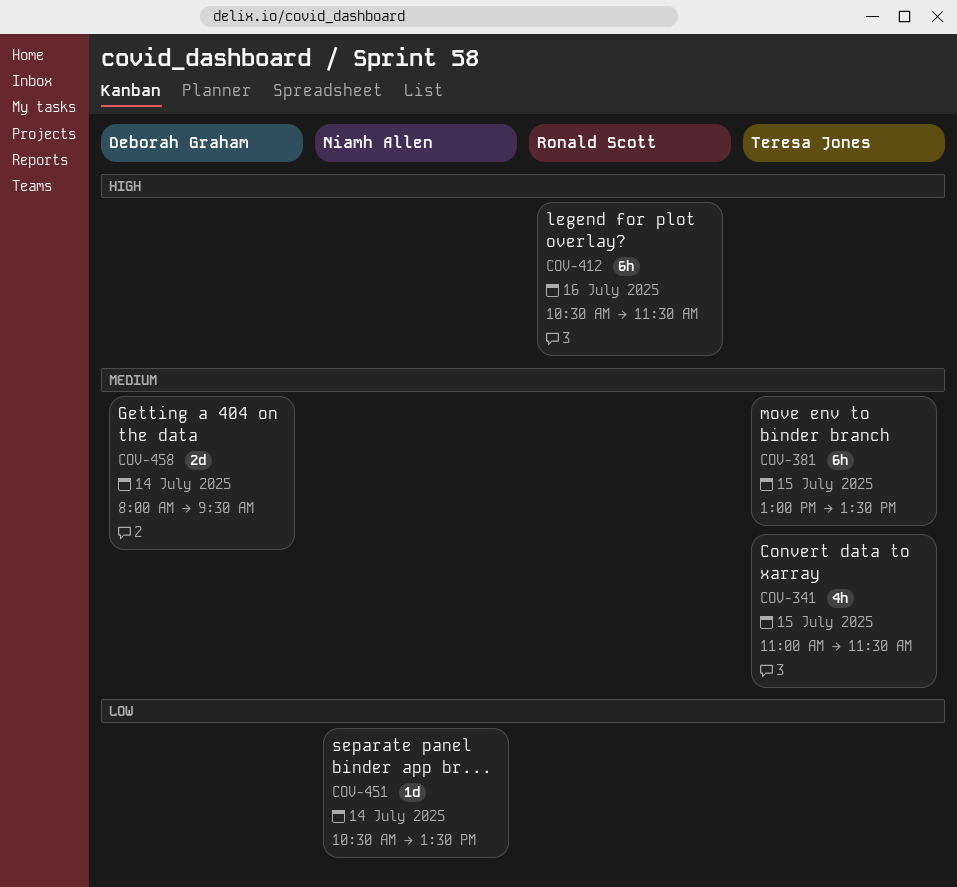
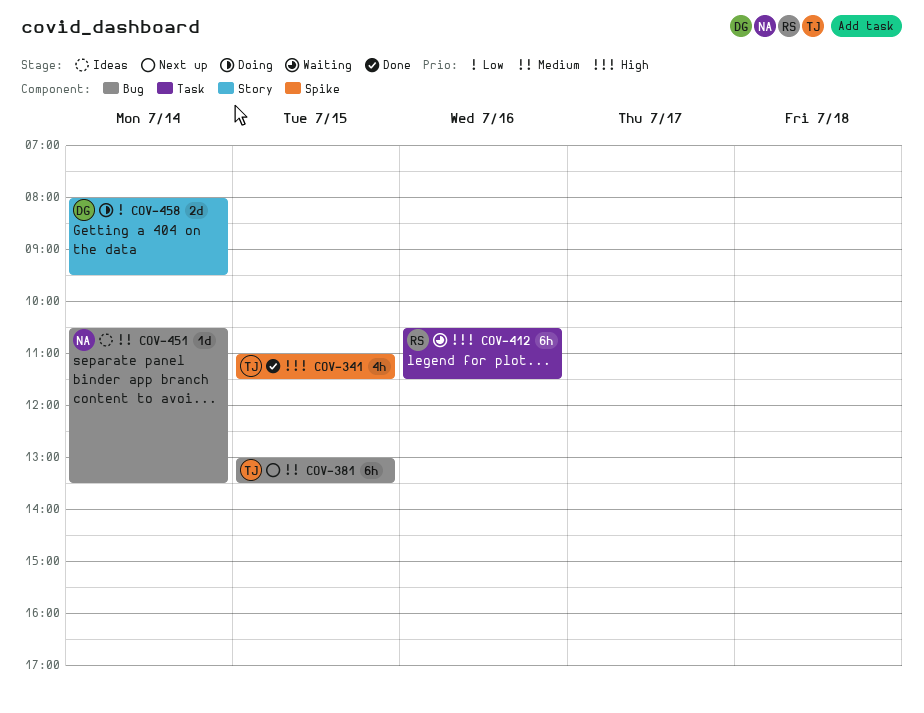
COV-341, priority: Medium -> High
COV-451, priority: Low -> Medium
COV-458, priority: Medium -> Low

